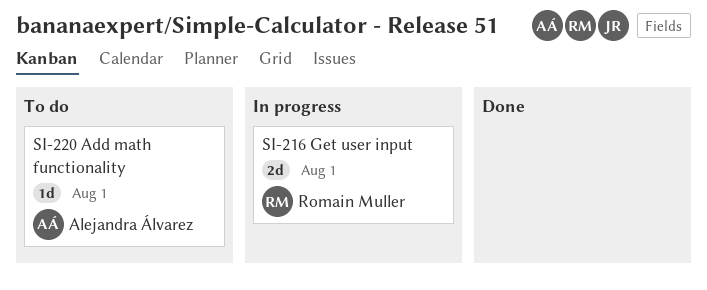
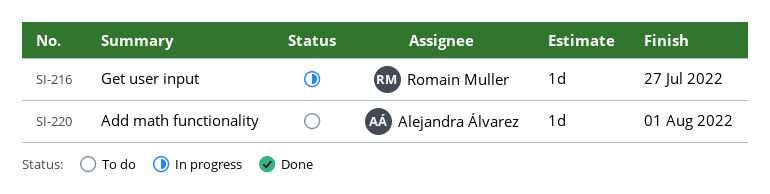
SI-216, estimate: 2d -> 1d
SI-216, due: Aug 1 -> Jul 27

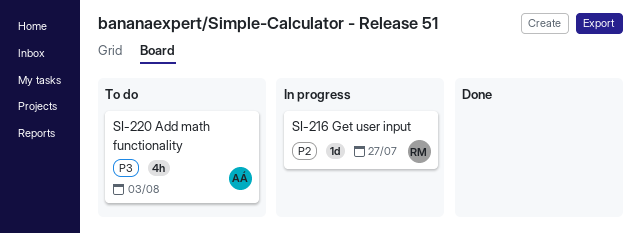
SI-220, estimate: 1d -> 4h
SI-220, due: Aug 1 -> Aug 3

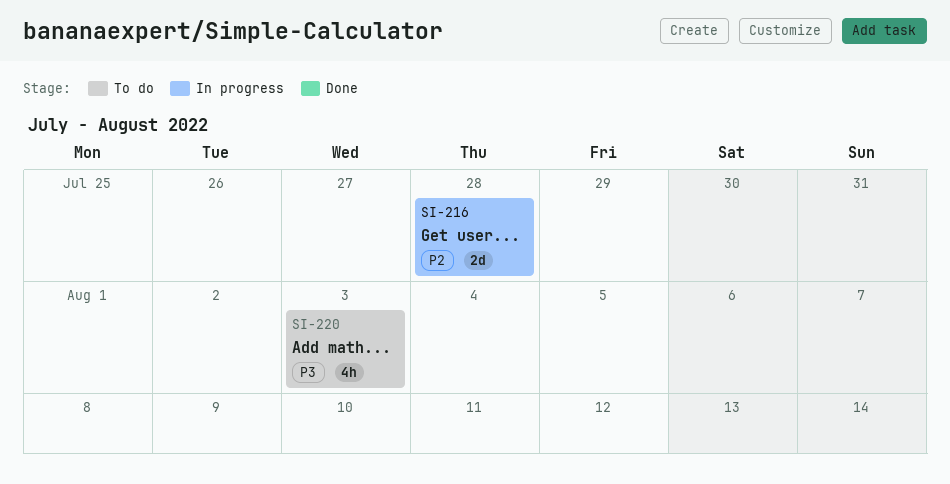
SI-216, estimate: 1d -> 2d
SI-216, due: Jul 27 -> Jul 28

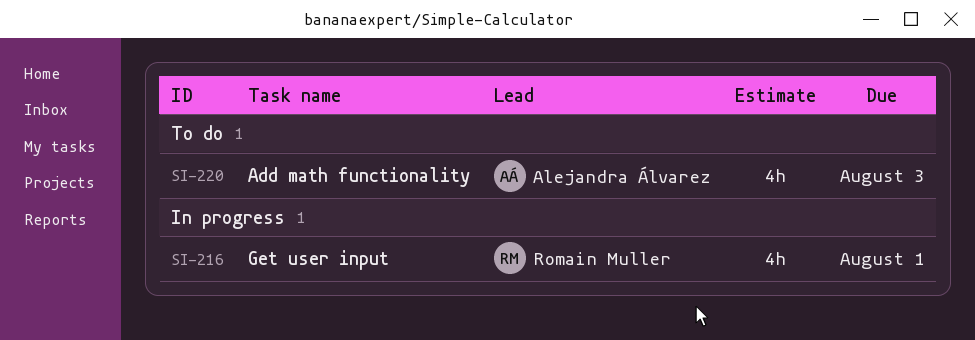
SI-216, estimate: 2d -> 4h
SI-216, due: Jul 28 -> Aug 1

